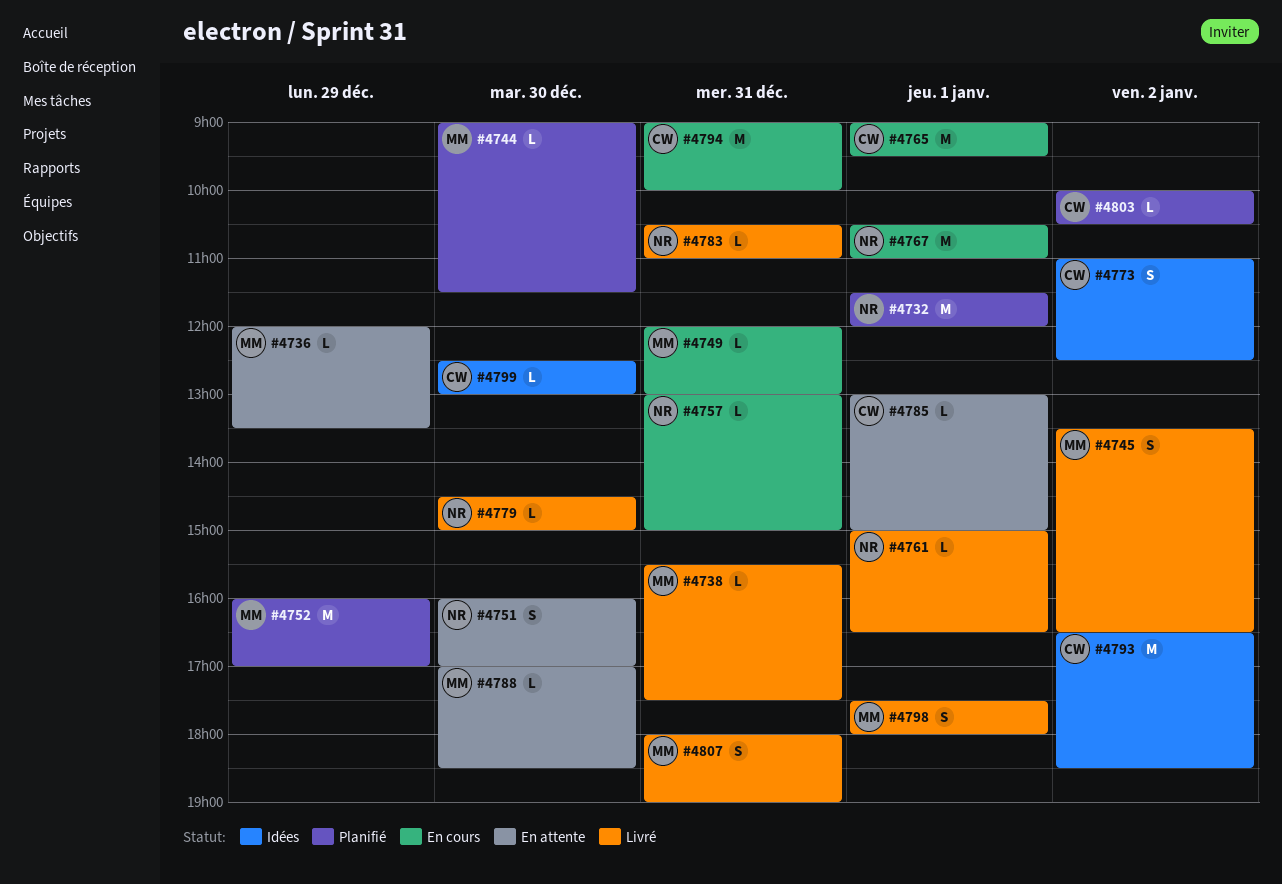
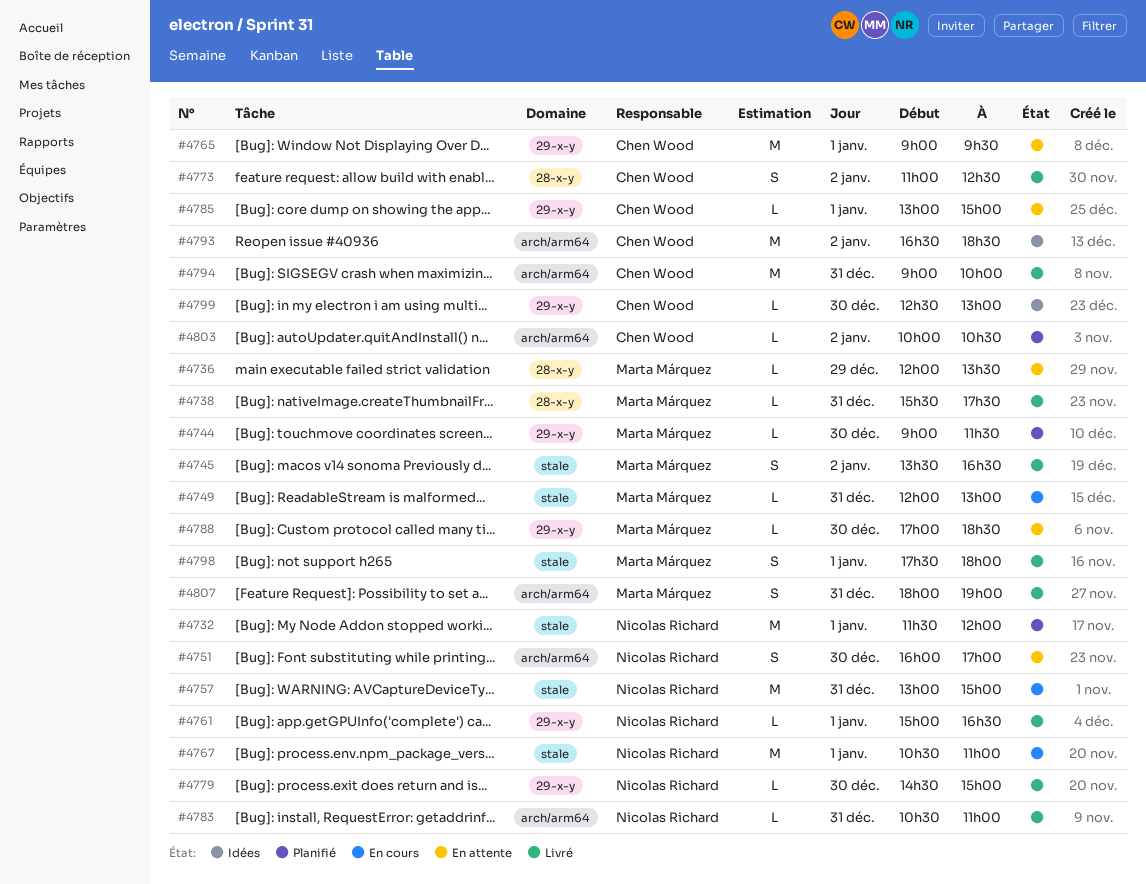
#4752: present -> none
#4757, estimate: L -> M
#4765, status: En cours -> En attente
#4773, status: Idées -> Livré
#4794, status: En cours -> Livré

